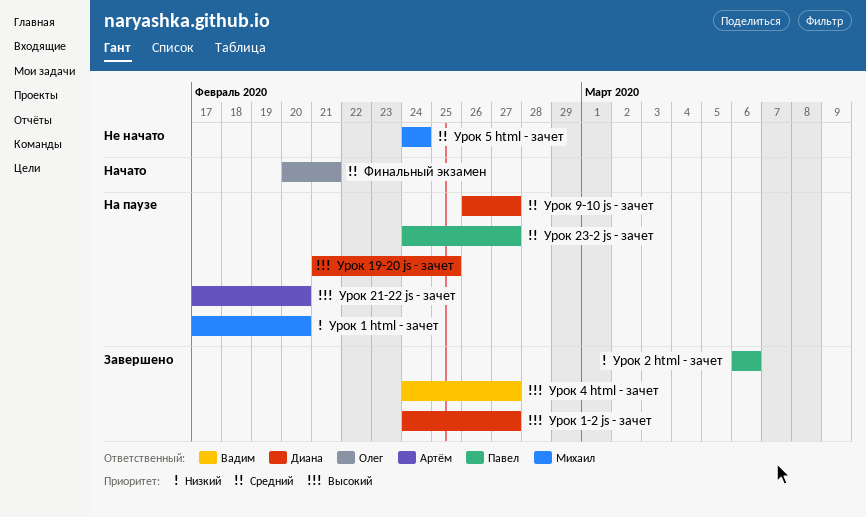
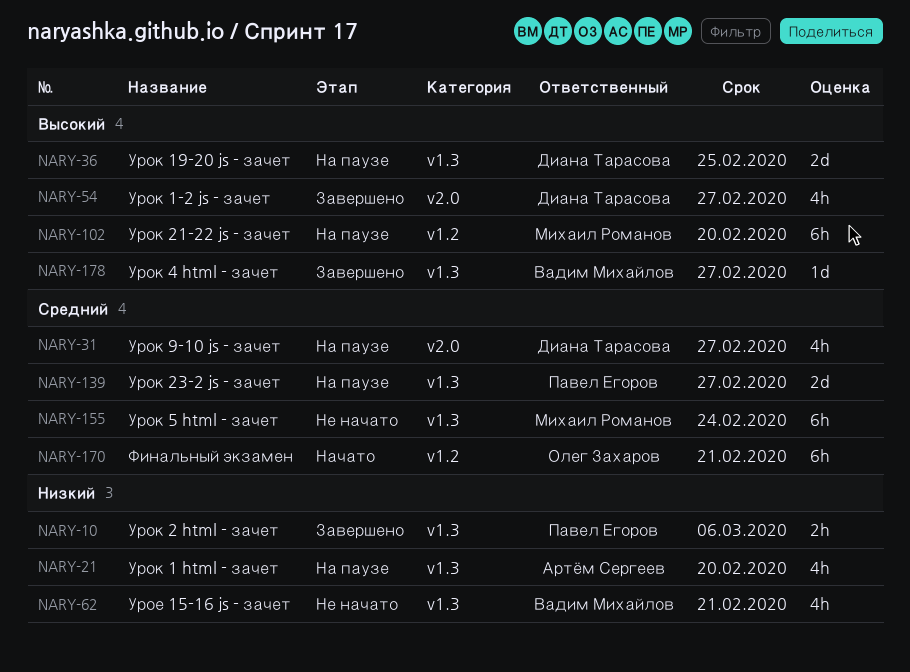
Урое 15-16 js - зачет: none -> present
Урок 1 html - зачет, owner: Михаил Романов -> Артём Сергеев
Урок 21-22 js - зачет, owner: Артём Сергеев -> Михаил Романов

